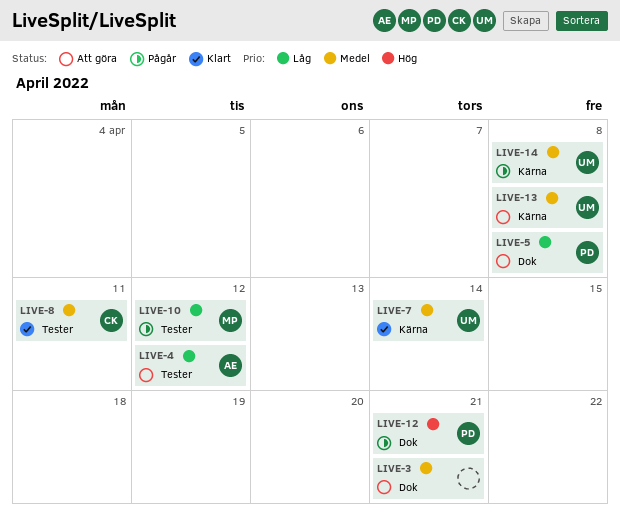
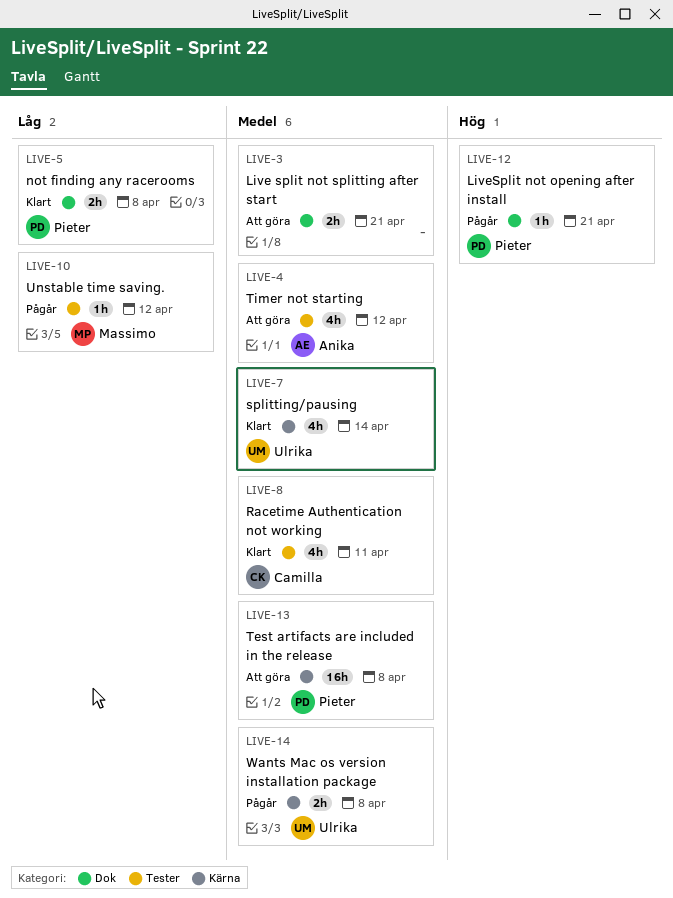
LIVE-4, priority: Låg -> Medel
LIVE-5, status: Att göra -> Klart
LIVE-13, owner: Ulrika -> Pieter

